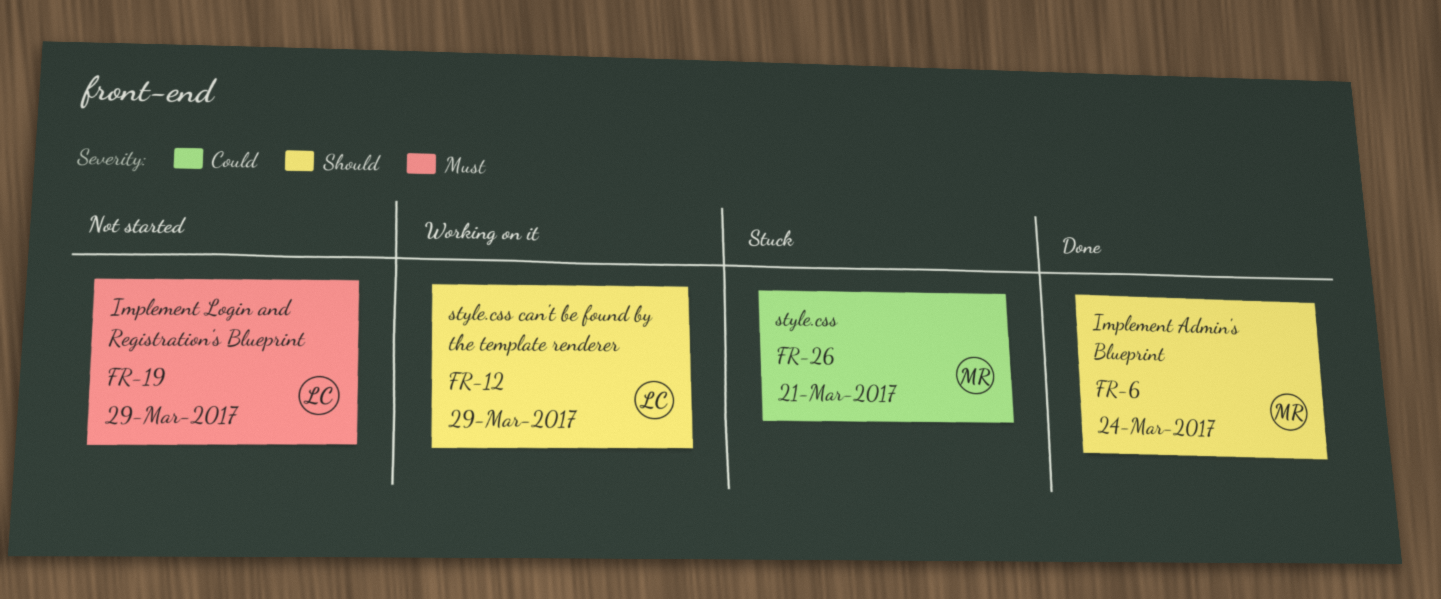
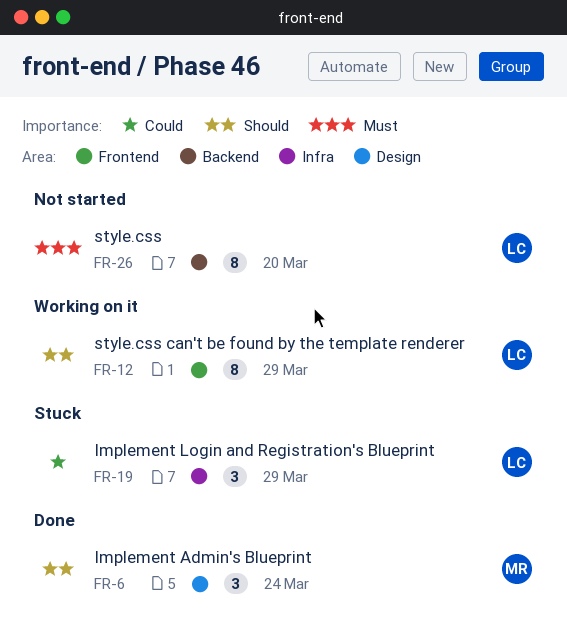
FR-19, status: Not started -> Stuck
FR-19, priority: Must -> Could
FR-26, status: Stuck -> Not started
FR-26, owner: MR -> LC
FR-26, priority: Could -> Must
FR-26, due: Mar 21 -> Mar 20

